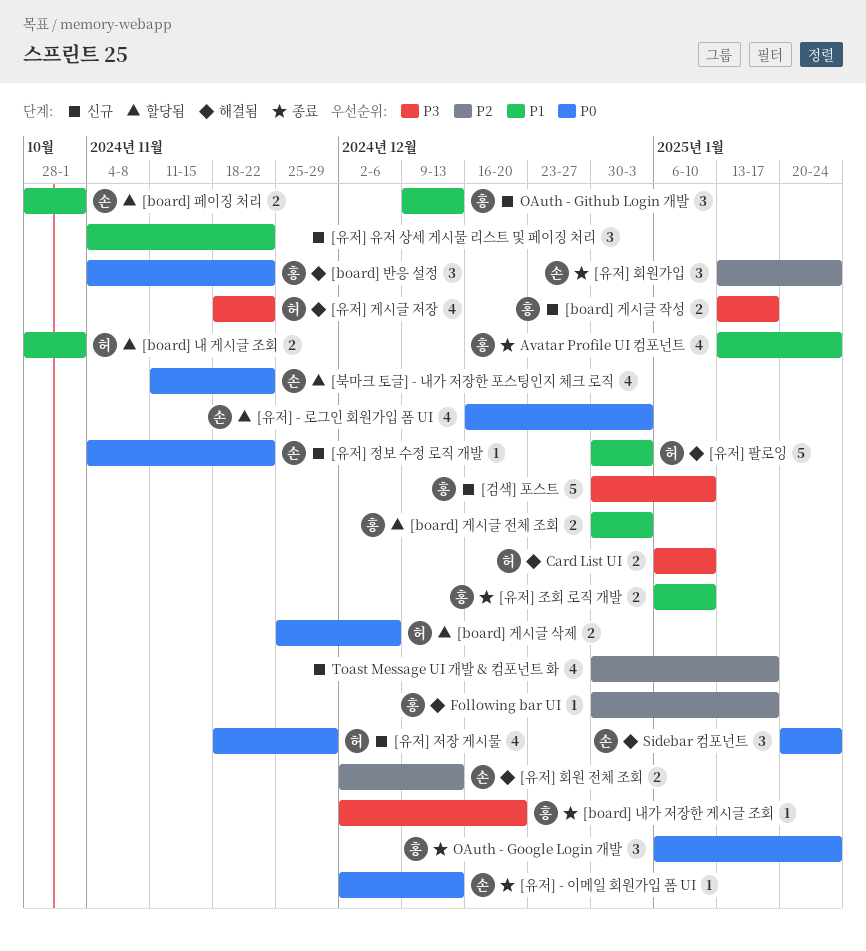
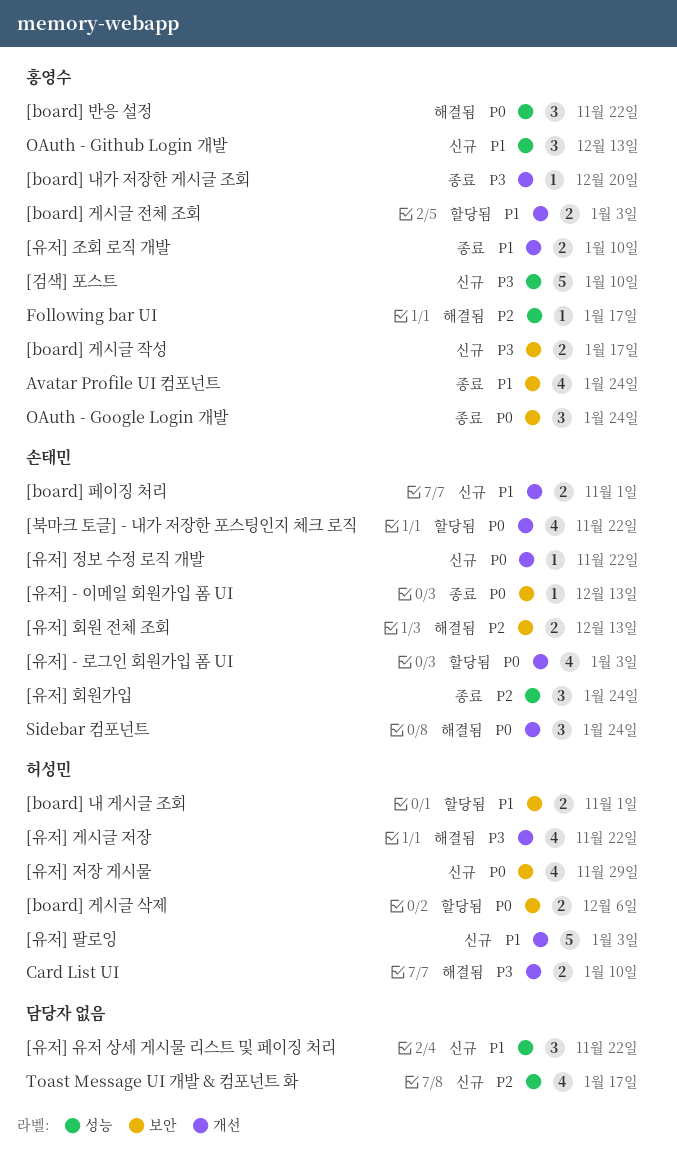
[board] 페이징 처리, status: 할당됨 -> 신규
[유저] 팔로잉, status: 해결됨 -> 신규

